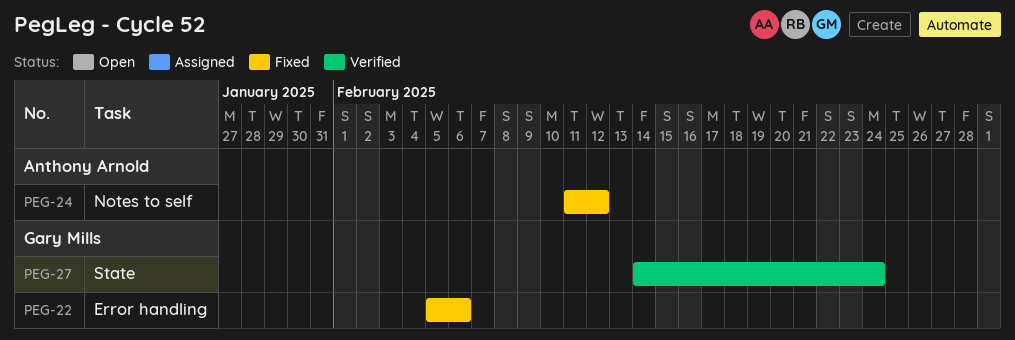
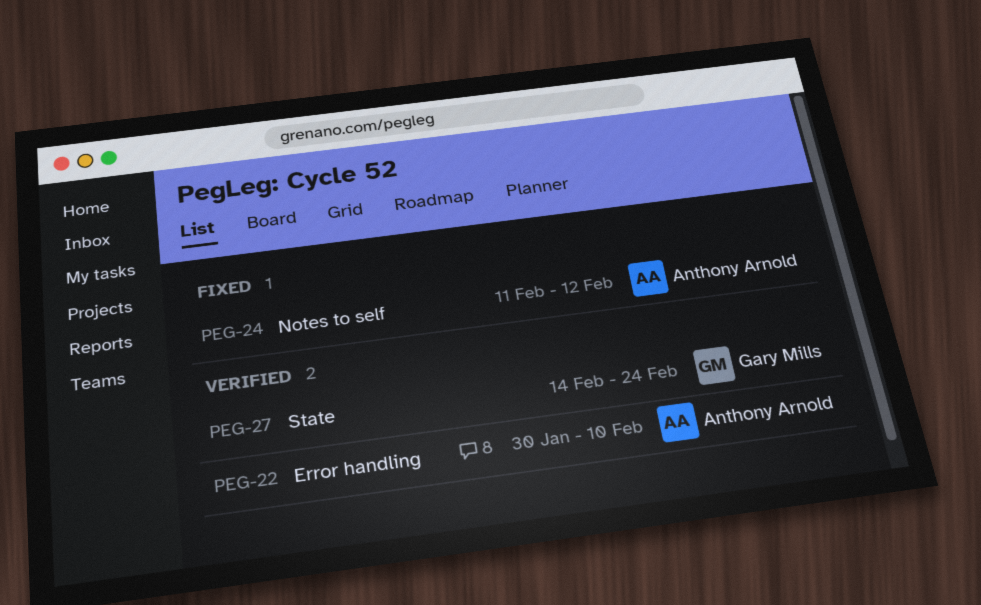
PEG-22, status: Fixed -> Verified
PEG-22, owner: Gary Mills -> Anthony Arnold
PEG-22, start: Feb 5 -> Jan 30
PEG-22, due: Feb 6 -> Feb 10

